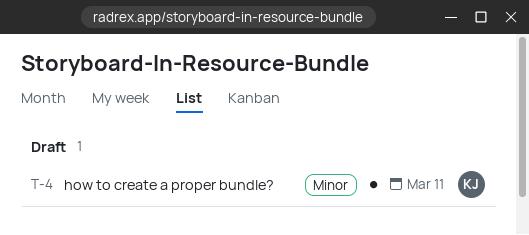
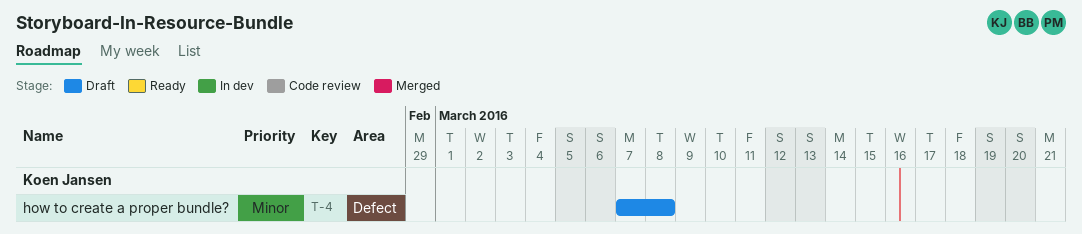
T-4, due: Mar 11 -> Mar 8

